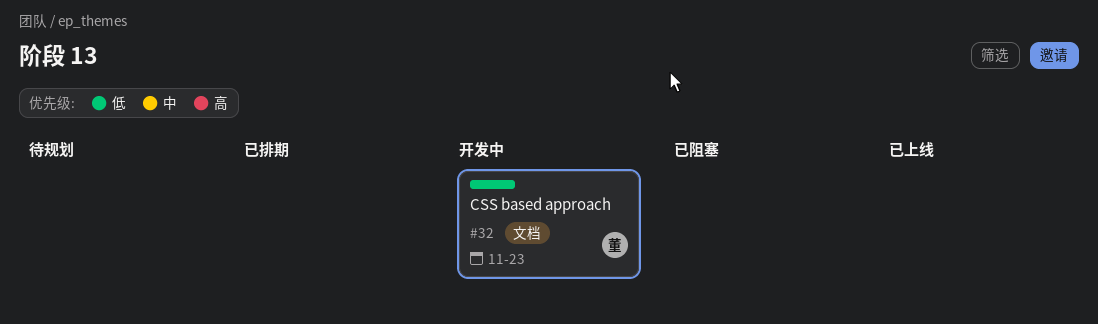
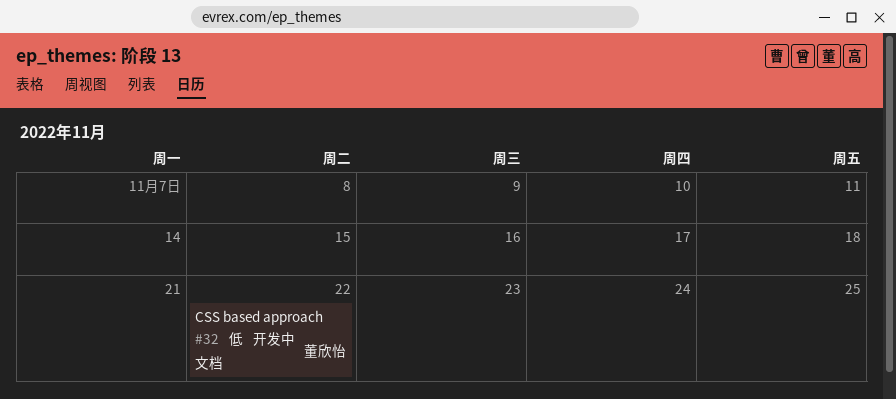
#32, due: Nov 23 -> Nov 22

